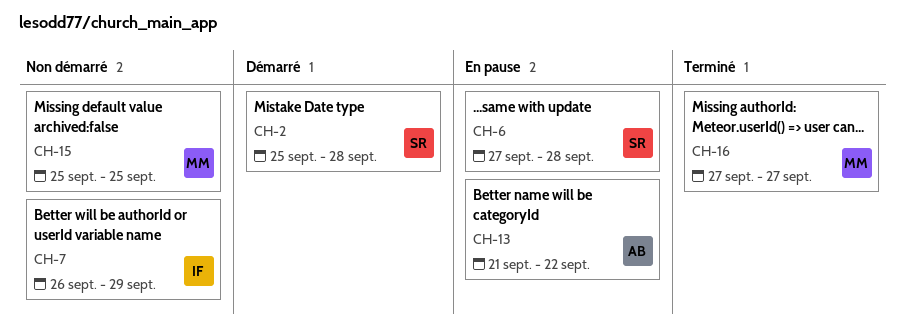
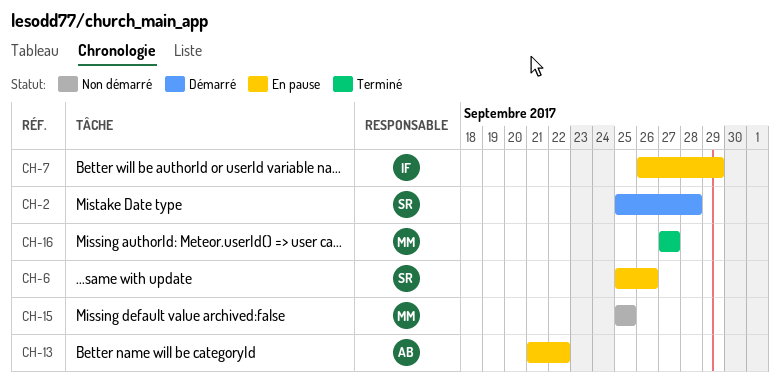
CH-6, start: Sep 27 -> Sep 25
CH-6, due: Sep 28 -> Sep 26
CH-7, status: Non démarré -> En pause

